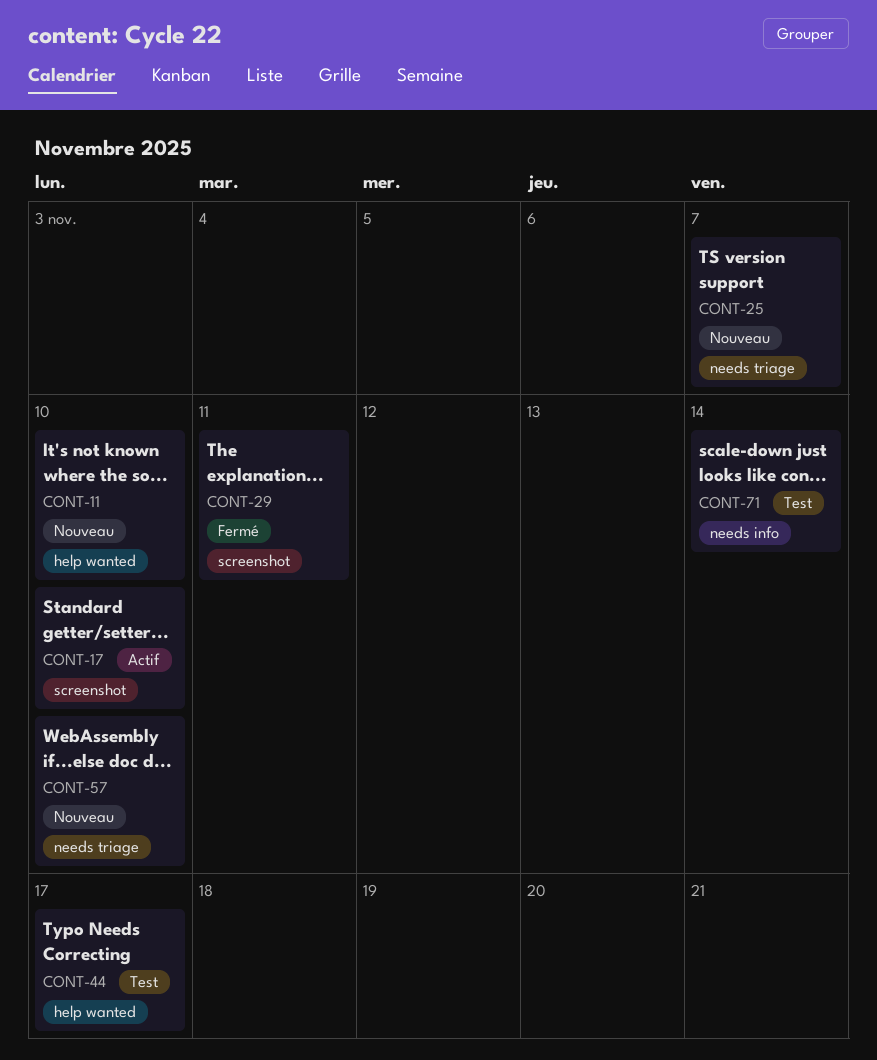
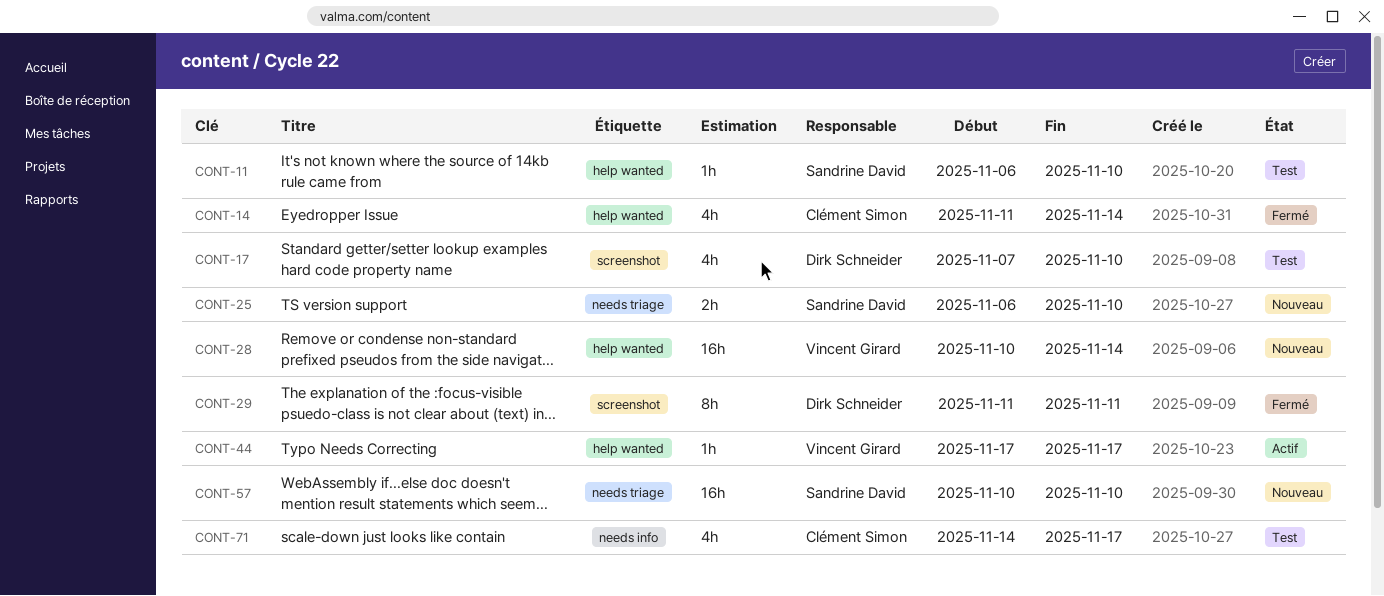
CONT-11, status: Nouveau -> Test
CONT-14: none -> present
CONT-17, status: Actif -> Test
CONT-25, due: Nov 7 -> Nov 10
CONT-28: none -> present
CONT-44, status: Test -> Actif
CONT-71, due: Nov 14 -> Nov 17

